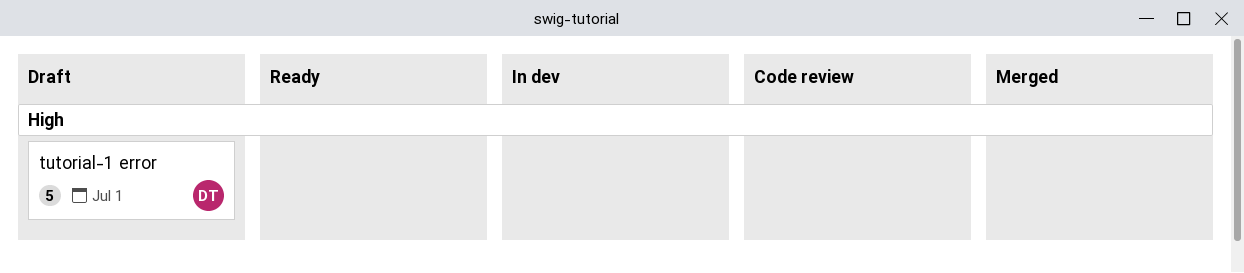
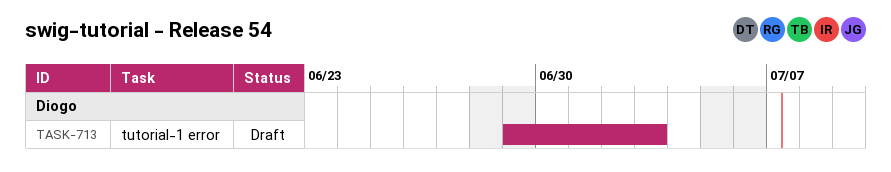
tutorial-1 error, due: Jul 1 -> Jul 3

